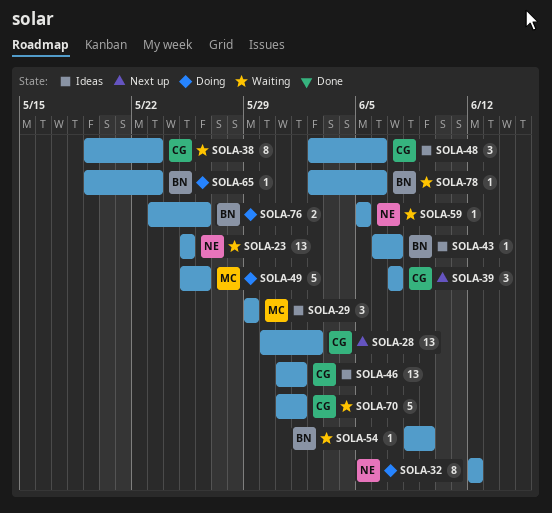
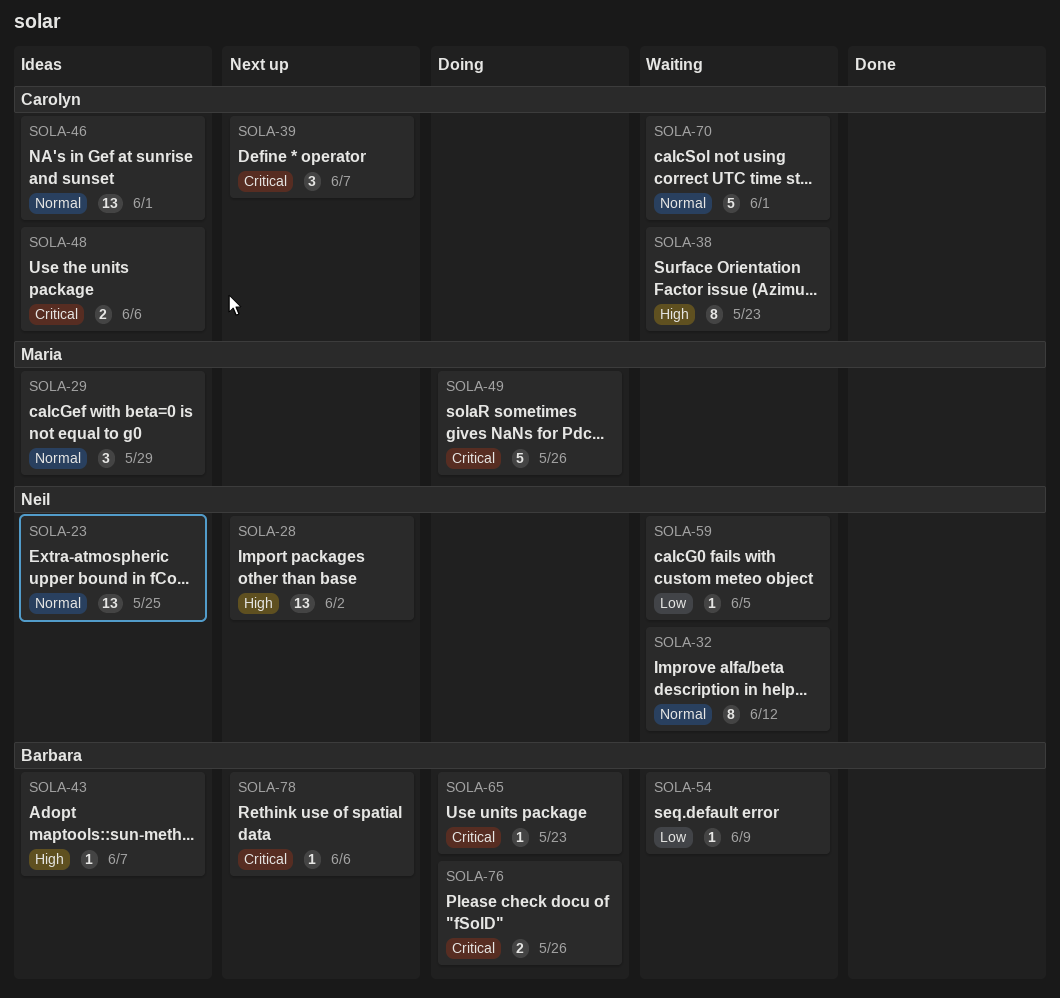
SOLA-23, status: Waiting -> Ideas
SOLA-28, owner: Carolyn -> Neil
SOLA-32, status: Doing -> Waiting
SOLA-48, estimate: 3 -> 2
SOLA-78, status: Waiting -> Next up

